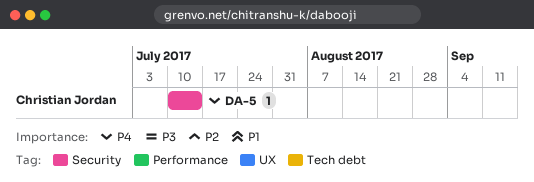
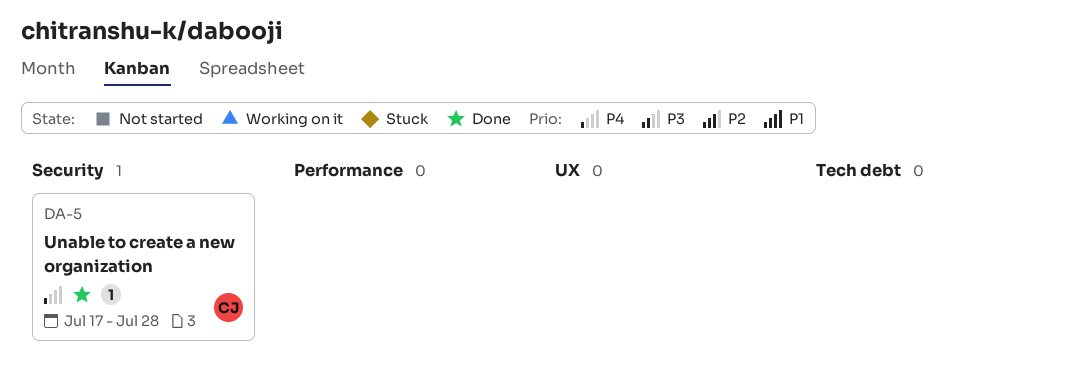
DA-5, start: Jul 10 -> Jul 17
DA-5, due: Jul 14 -> Jul 28

